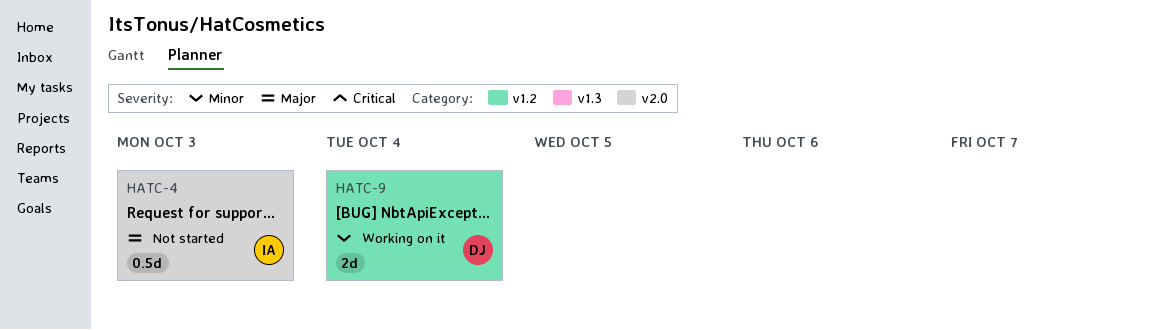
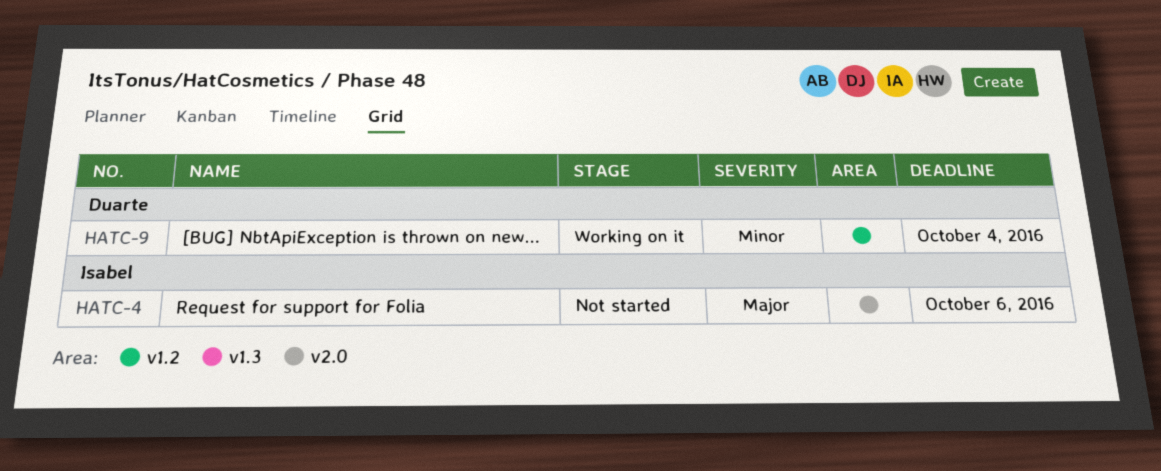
HATC-4, due: Oct 3 -> Oct 6

